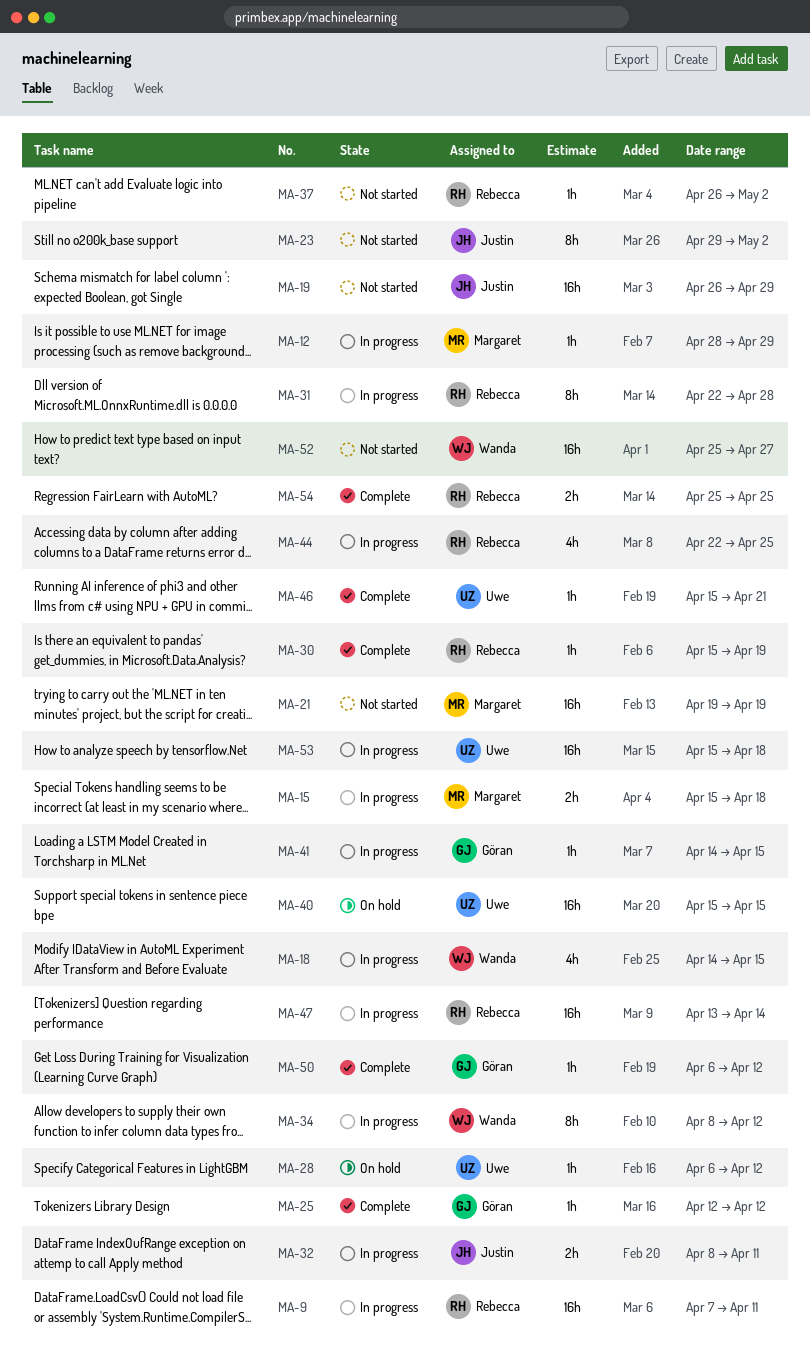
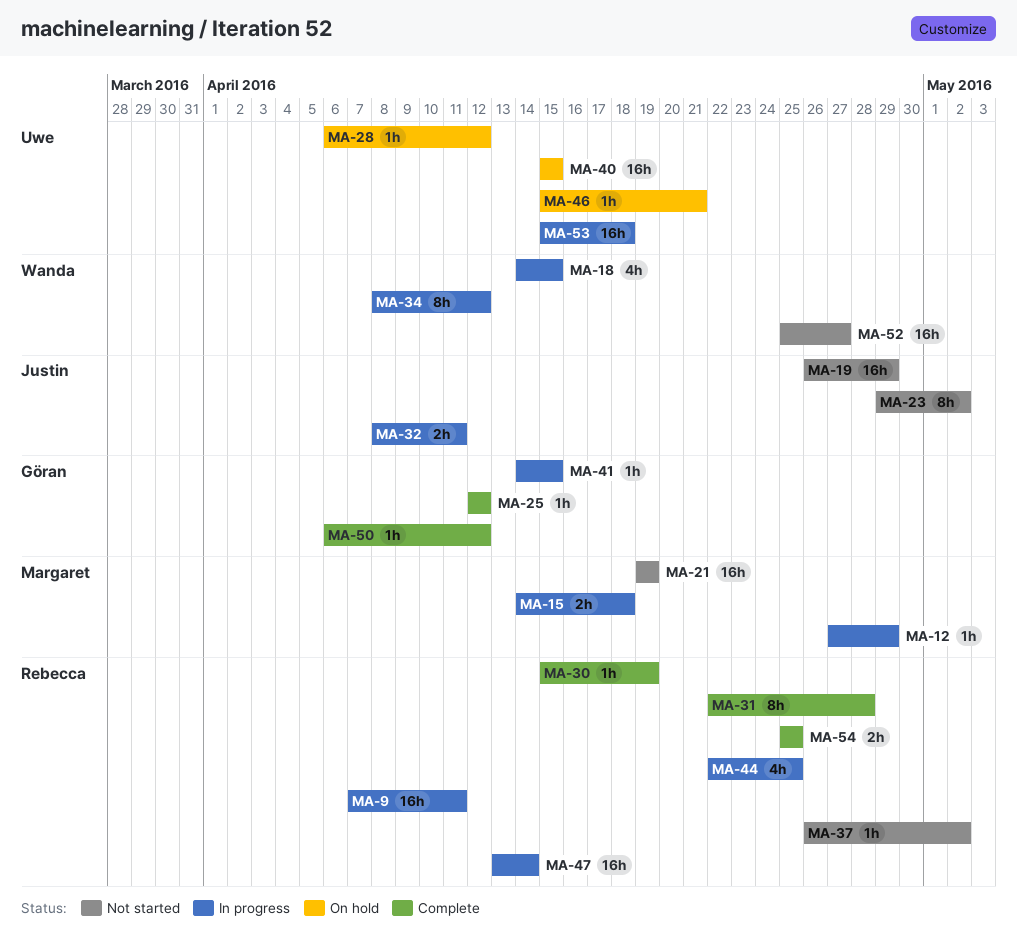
MA-12, start: Apr 28 -> Apr 27
MA-15, start: Apr 15 -> Apr 14
MA-31, status: In progress -> Complete
MA-46, status: Complete -> On hold

